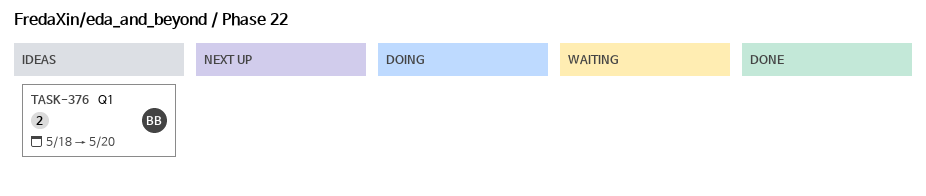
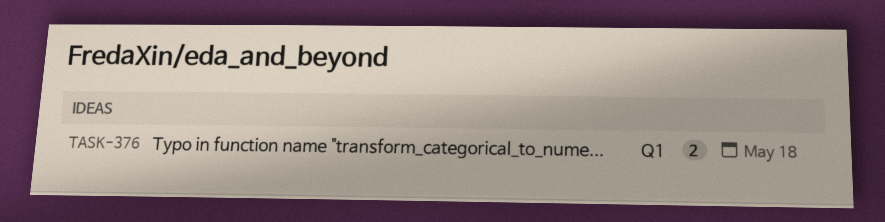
TASK-376, due: May 20 -> May 18

